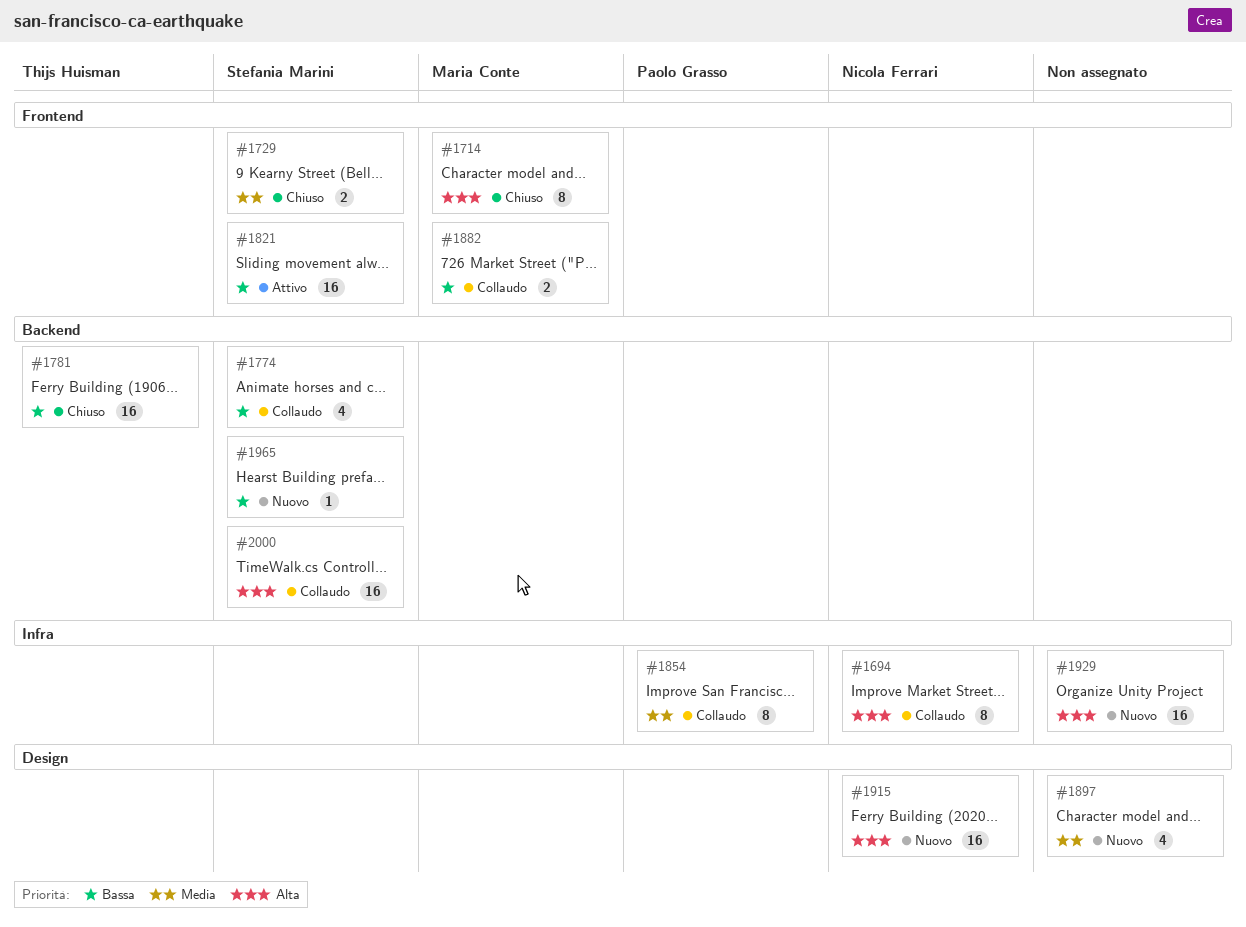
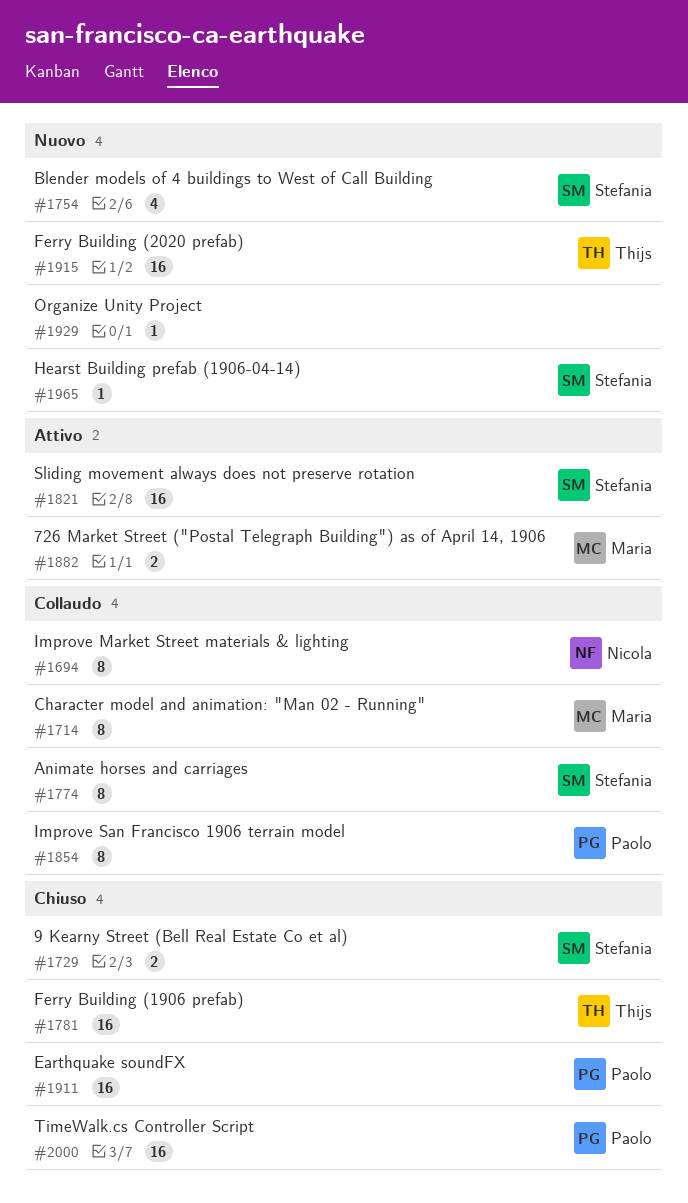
#1714, status: Chiuso -> Collaudo
#1754: none -> present
#1774, estimate: 4 -> 8
#1882, status: Collaudo -> Attivo
#1897: present -> none
#1911: none -> present
#1915, owner: Nicola Ferrari -> Thijs Huisman
#1929, estimate: 16 -> 1
#2000, status: Collaudo -> Chiuso
#2000, owner: Stefania Marini -> Paolo Grasso

